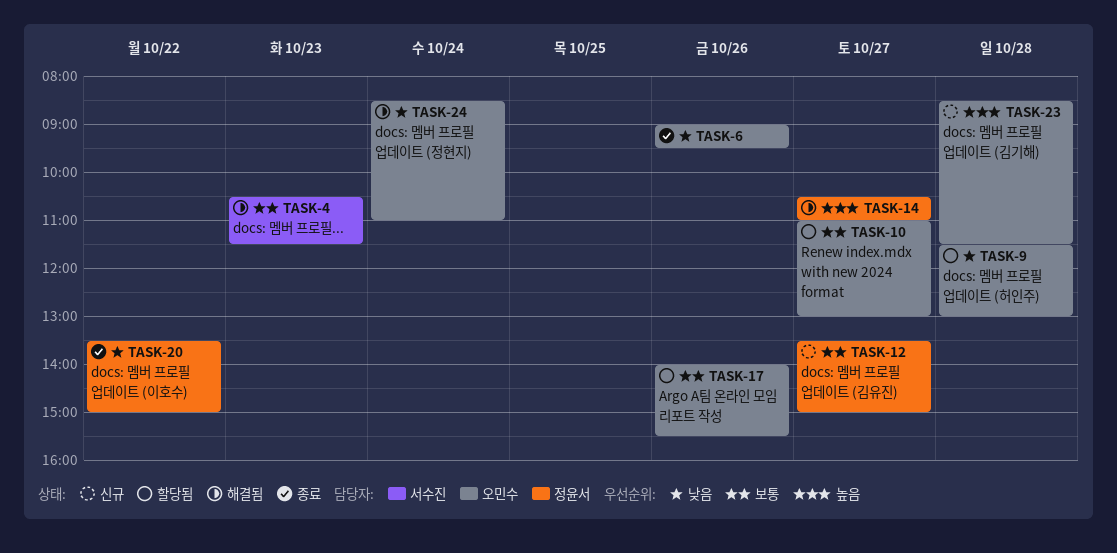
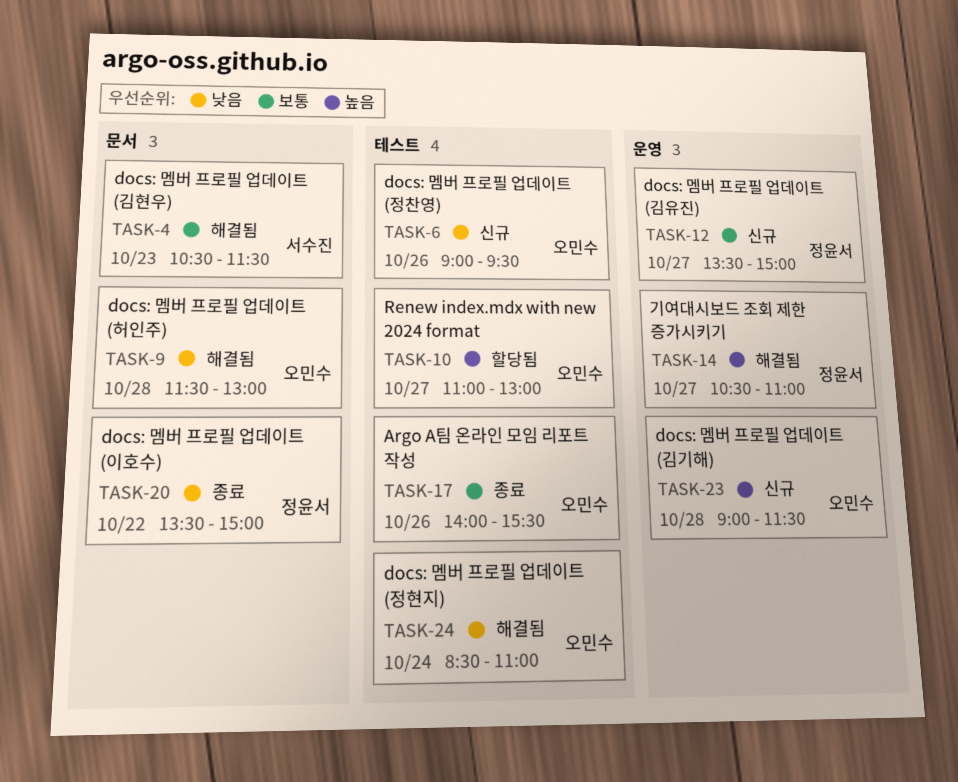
TASK-6, status: 종료 -> 신규
TASK-9, status: 할당됨 -> 해결됨
TASK-10, priority: 보통 -> 높음
TASK-17, status: 할당됨 -> 종료
TASK-23, begins: 08:30 -> 09:00

